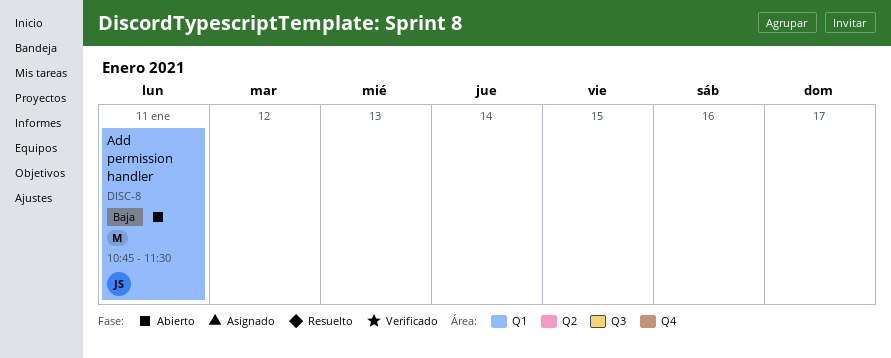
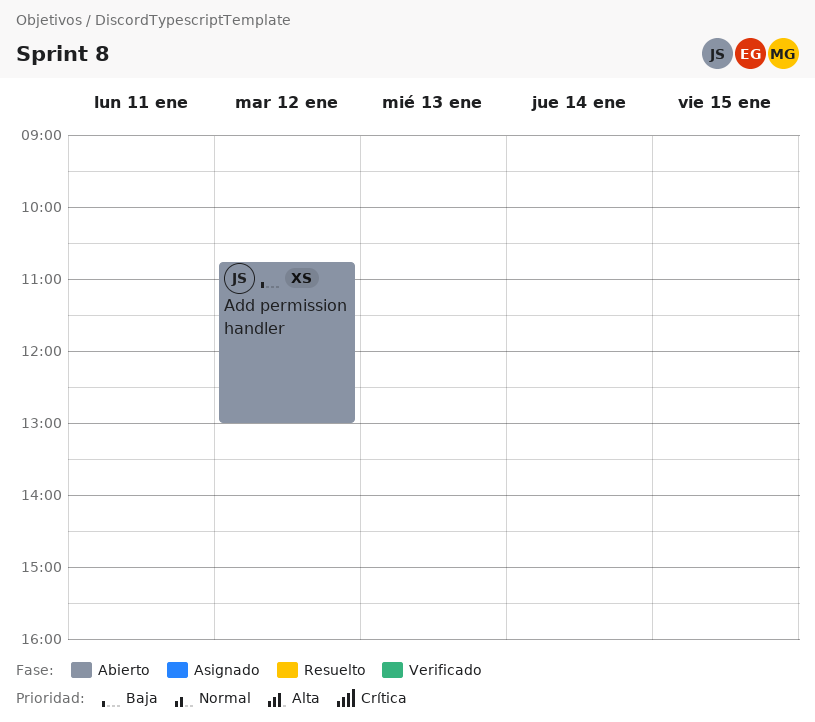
Add permission handler, estimate: M -> XS
Add permission handler, day: Jan 11 -> Jan 12
Add permission handler, ends: 11:30 -> 13:00

